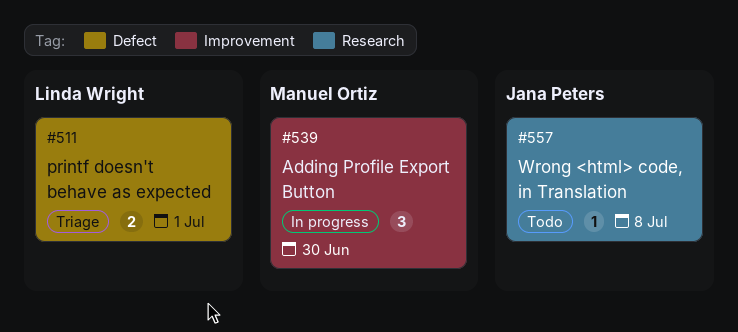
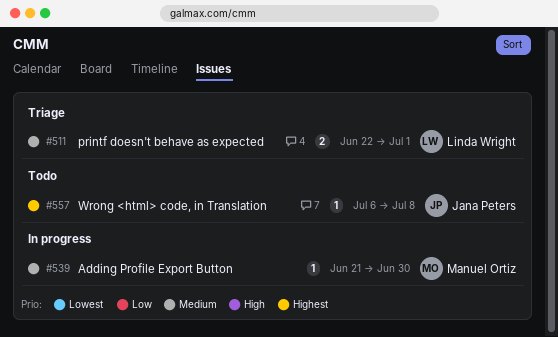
#539, estimate: 3 -> 1

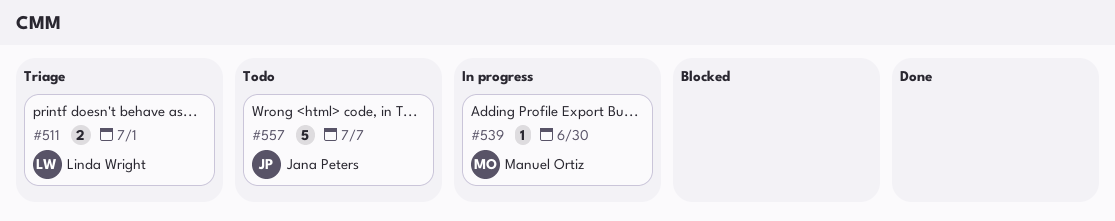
#557, estimate: 1 -> 5
#557, due: Jul 8 -> Jul 7

